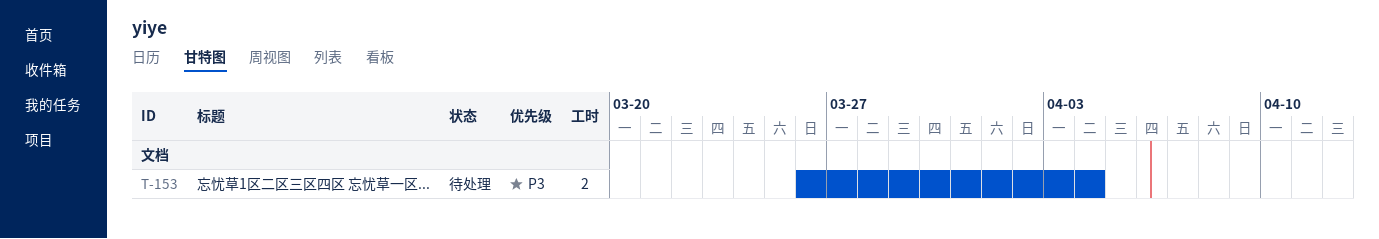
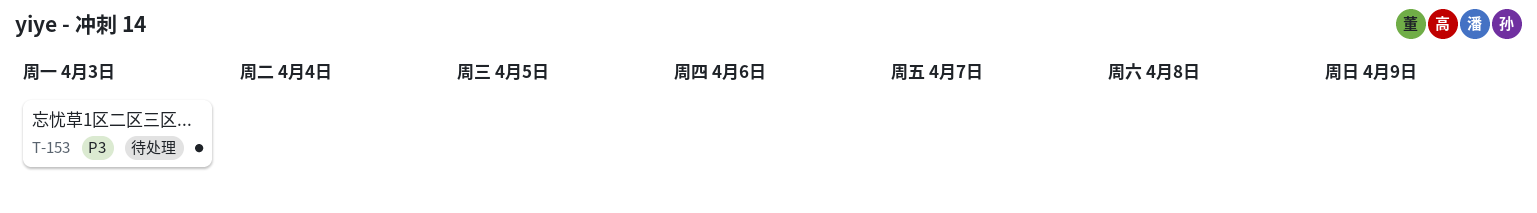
T-153, estimate: 2 -> 1
T-153, due: Apr 4 -> Apr 3

